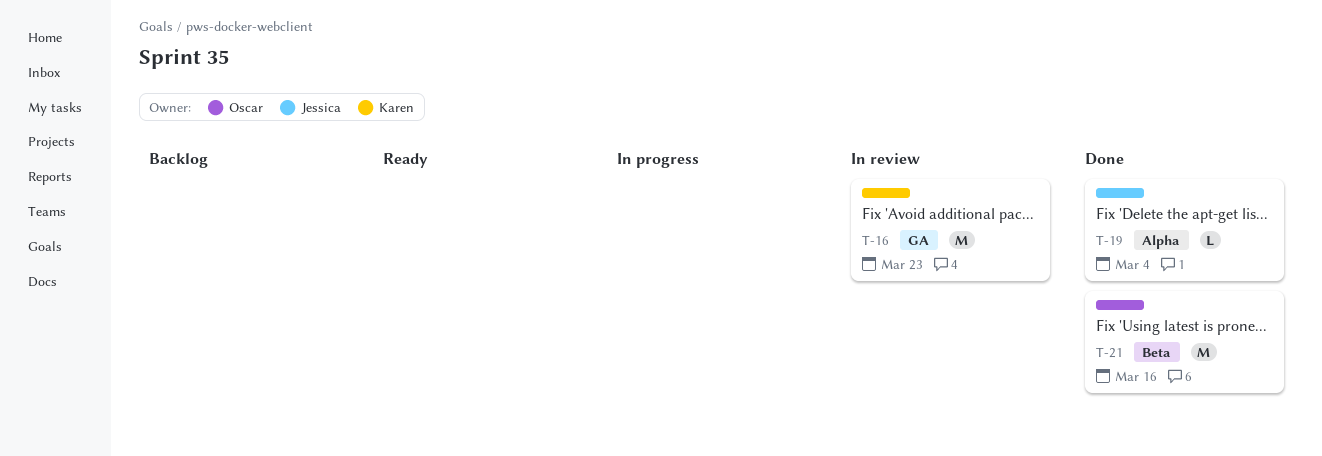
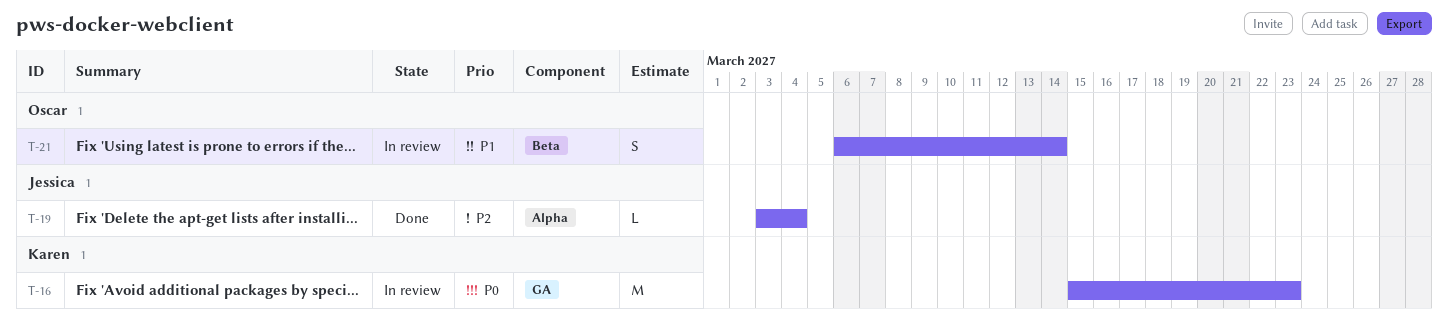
T-21, status: Done -> In review
T-21, estimate: M -> S
T-21, due: Mar 16 -> Mar 14

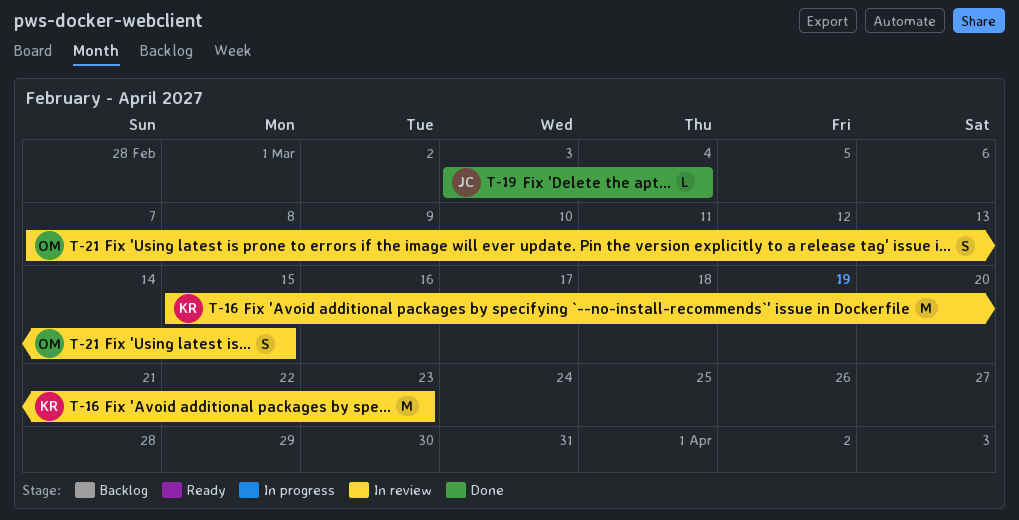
T-21, start: Mar 6 -> Mar 7
T-21, due: Mar 14 -> Mar 15

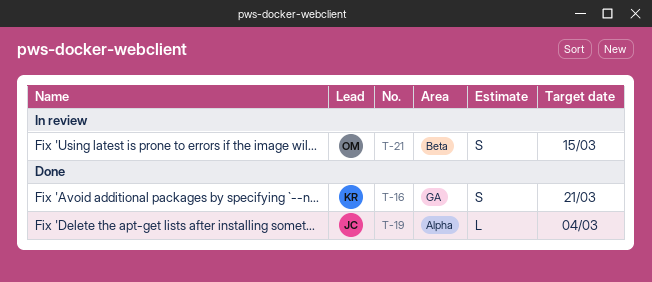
T-16, status: In review -> Done
T-16, estimate: M -> S
T-16, due: Mar 23 -> Mar 21

